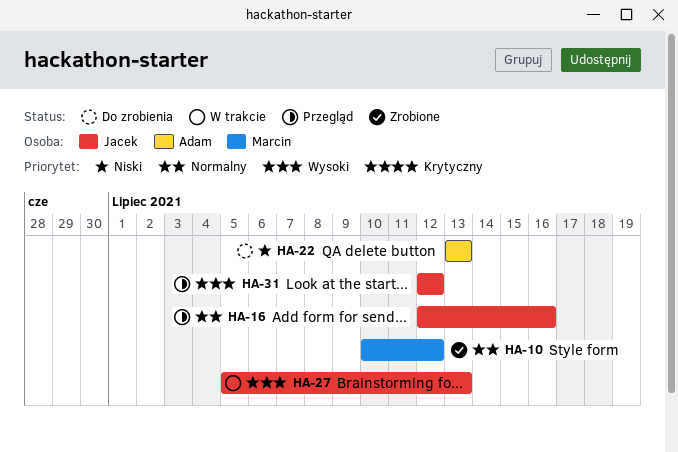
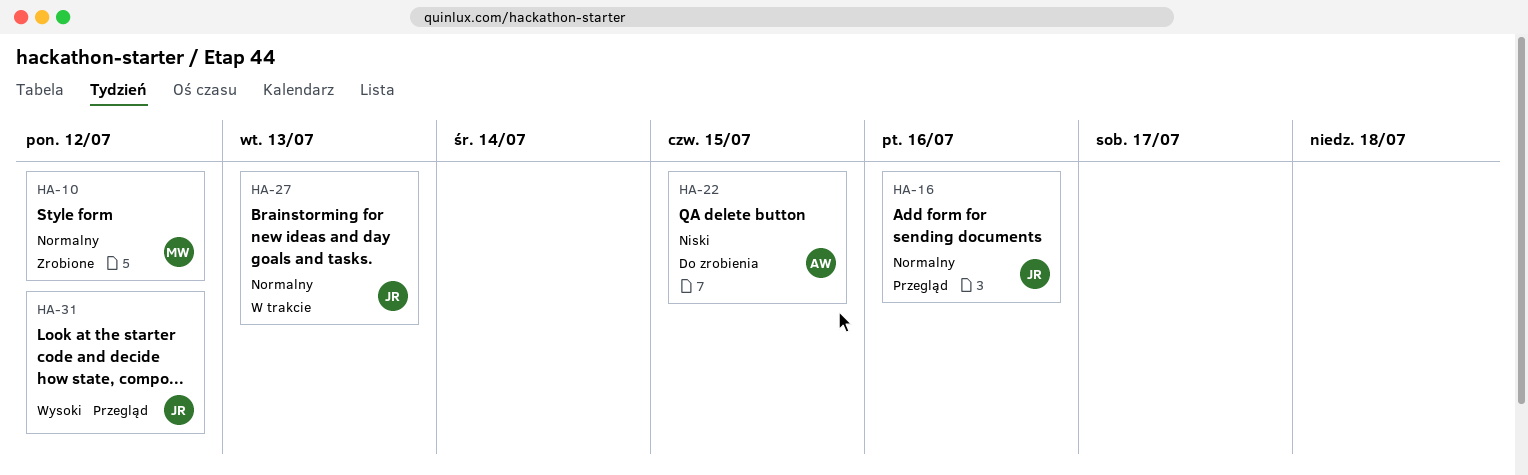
HA-22, due: Jul 13 -> Jul 15
HA-27, priority: Wysoki -> Normalny

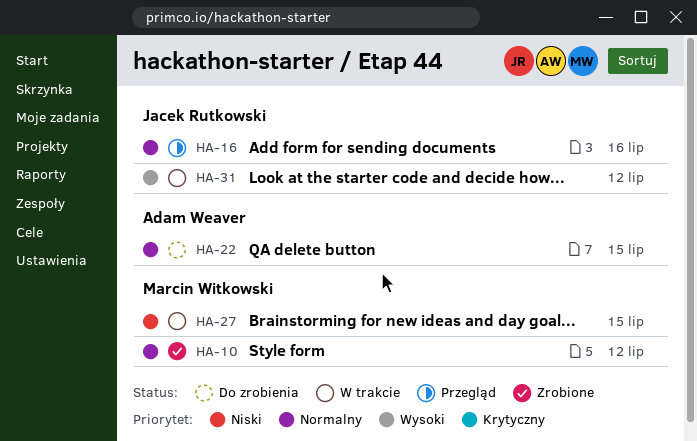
HA-22, priority: Niski -> Normalny
HA-27, owner: Jacek Rutkowski -> Marcin Witkowski
HA-27, priority: Normalny -> Niski
HA-27, due: Jul 13 -> Jul 15
HA-31, status: Przegląd -> W trakcie

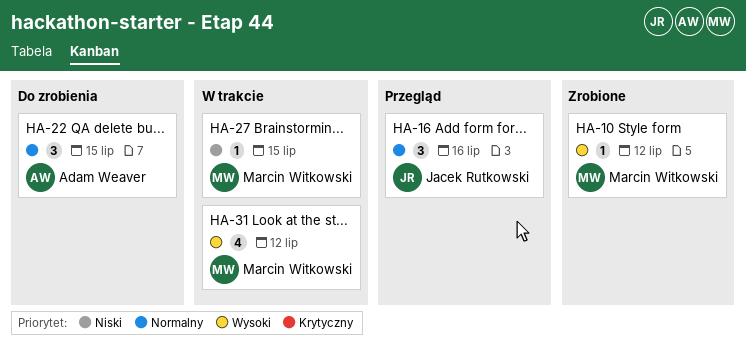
HA-10, priority: Normalny -> Wysoki
HA-31, owner: Jacek Rutkowski -> Marcin Witkowski

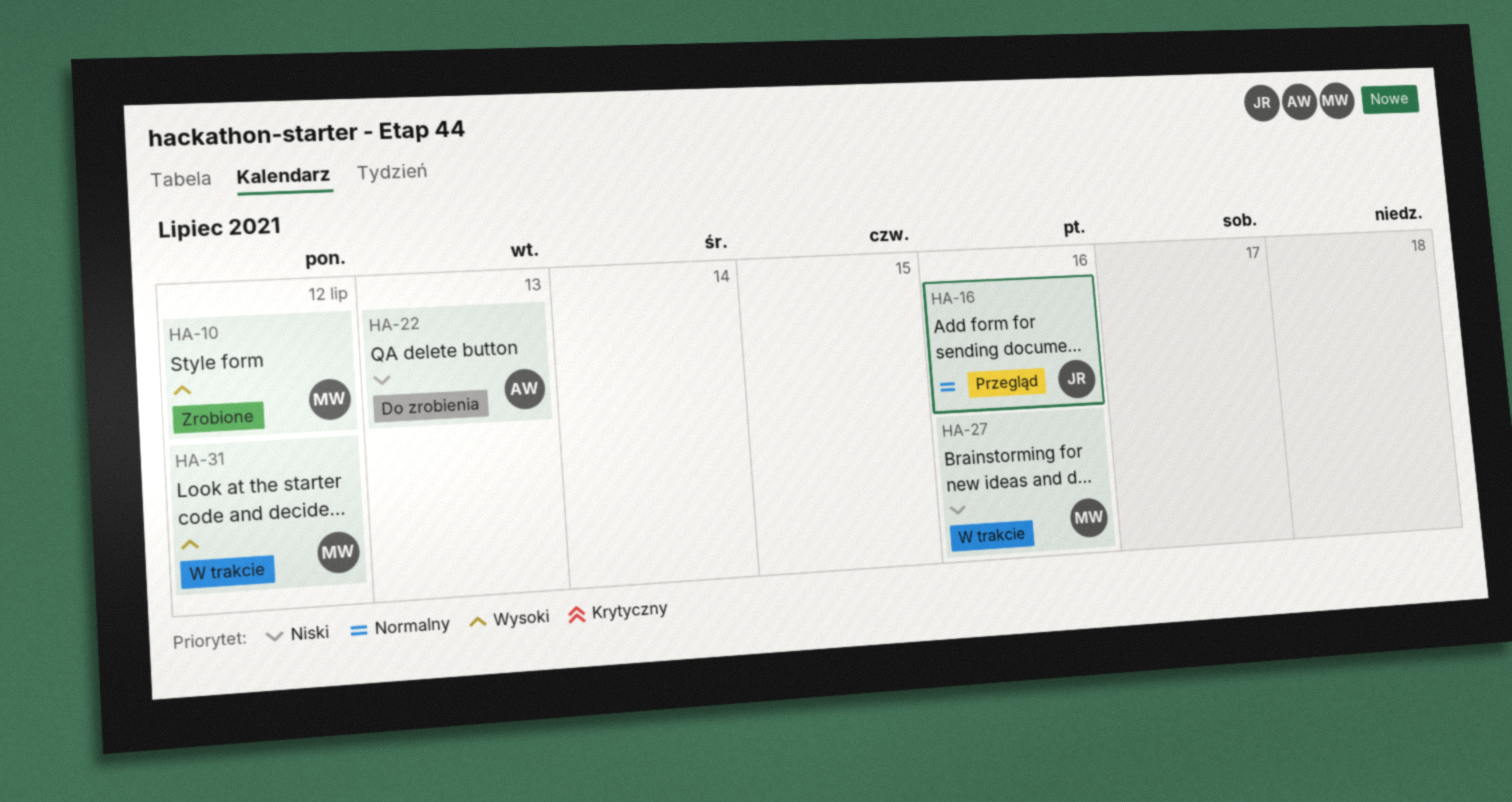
HA-22, priority: Normalny -> Niski
HA-22, due: Jul 15 -> Jul 13
HA-27, due: Jul 15 -> Jul 16

